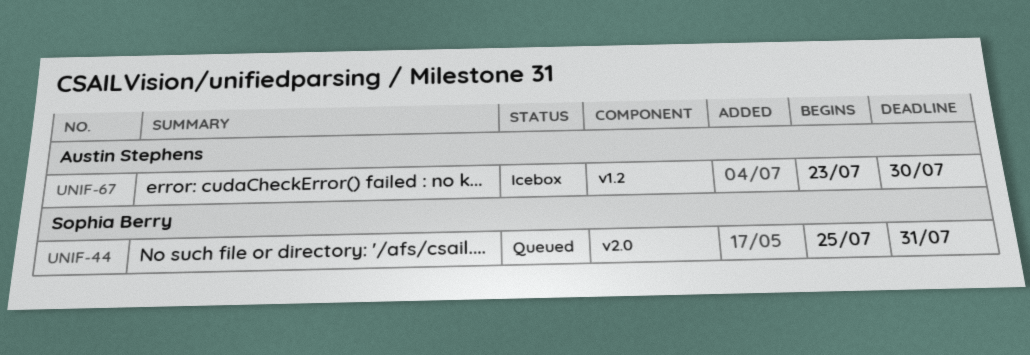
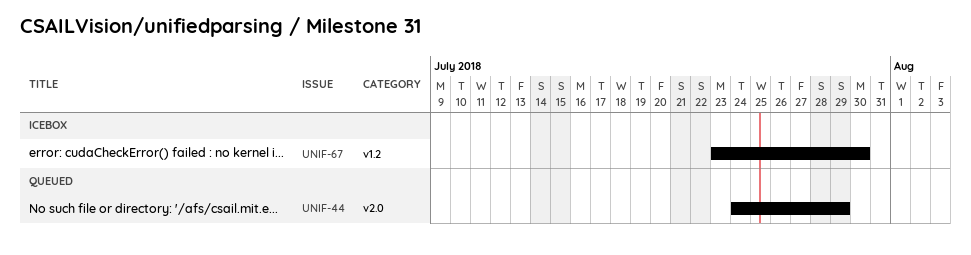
UNIF-44, start: Jul 25 -> Jul 24
UNIF-44, due: Jul 31 -> Jul 29

